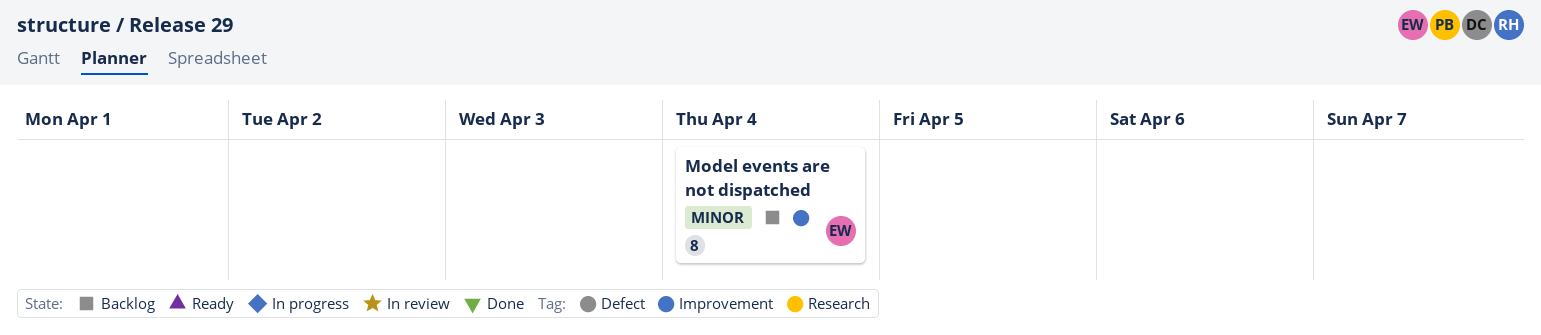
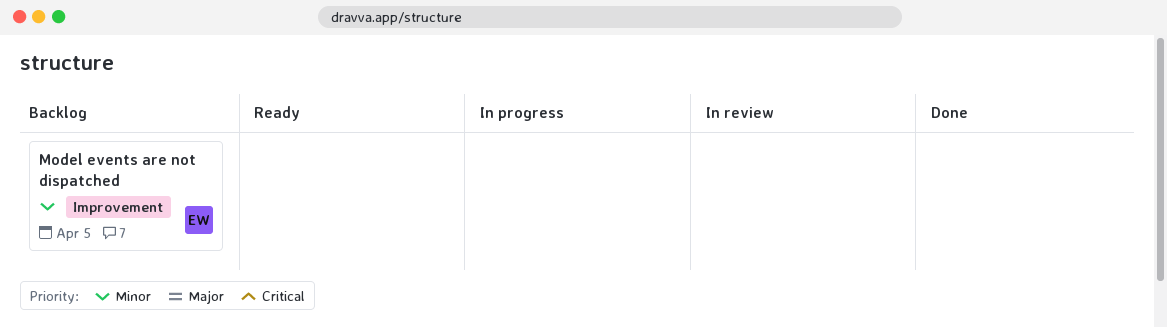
Model events are not dispatched, due: Apr 4 -> Apr 5

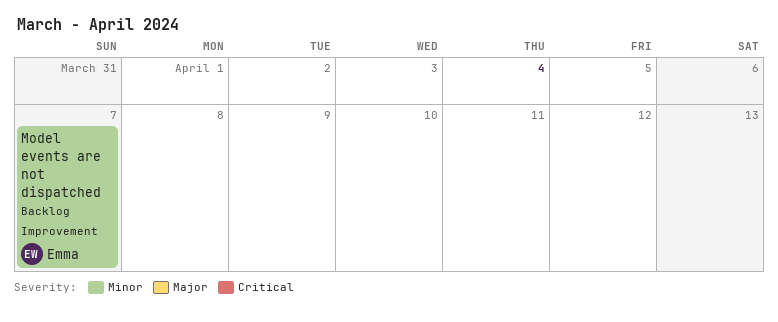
Model events are not dispatched, due: Apr 5 -> Apr 7

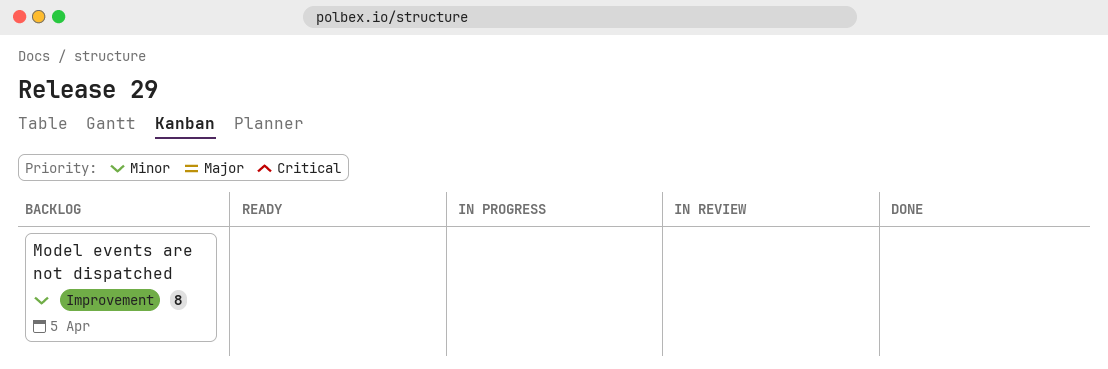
Model events are not dispatched, due: Apr 7 -> Apr 5

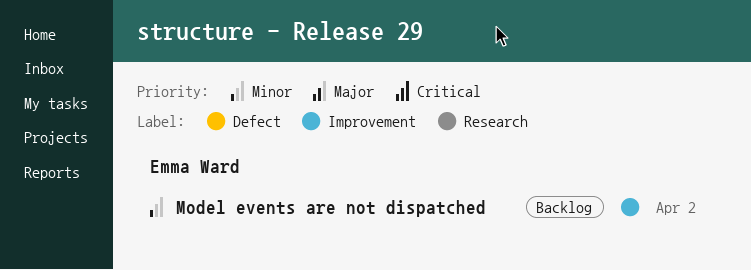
Model events are not dispatched, due: Apr 5 -> Apr 2

